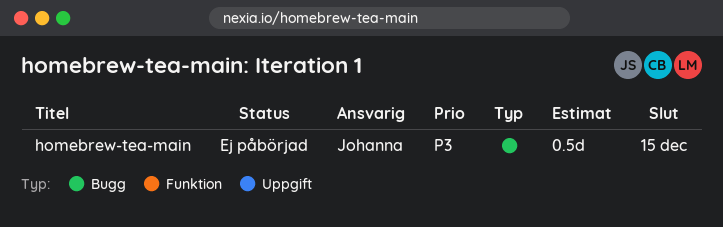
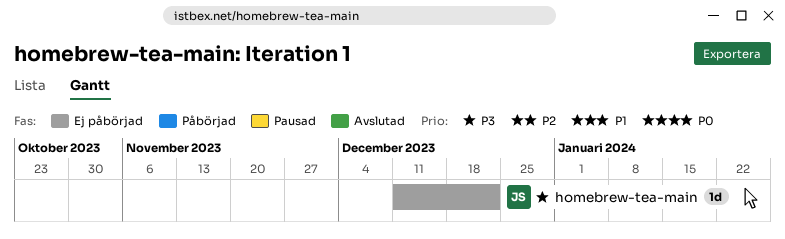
homebrew-tea-main, estimate: 0.5d -> 1d
homebrew-tea-main, due: Dec 15 -> Dec 22

